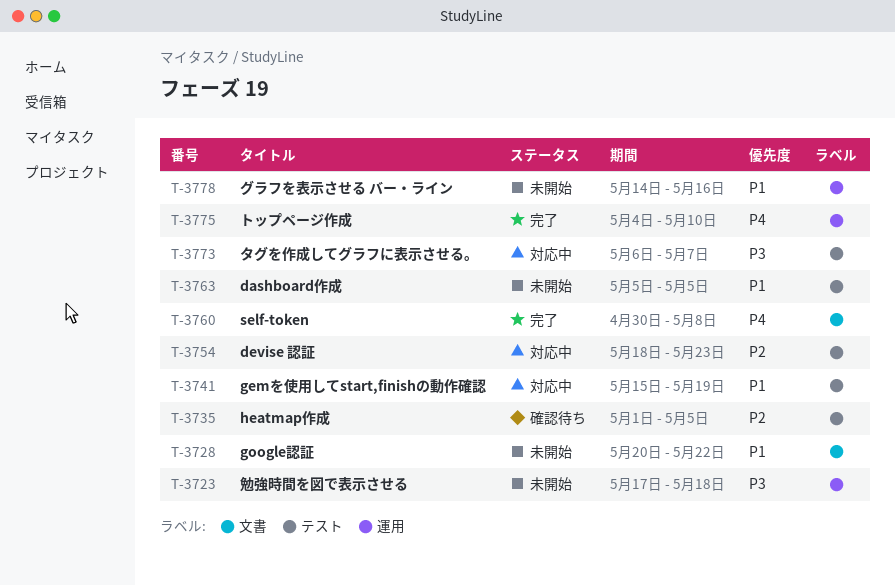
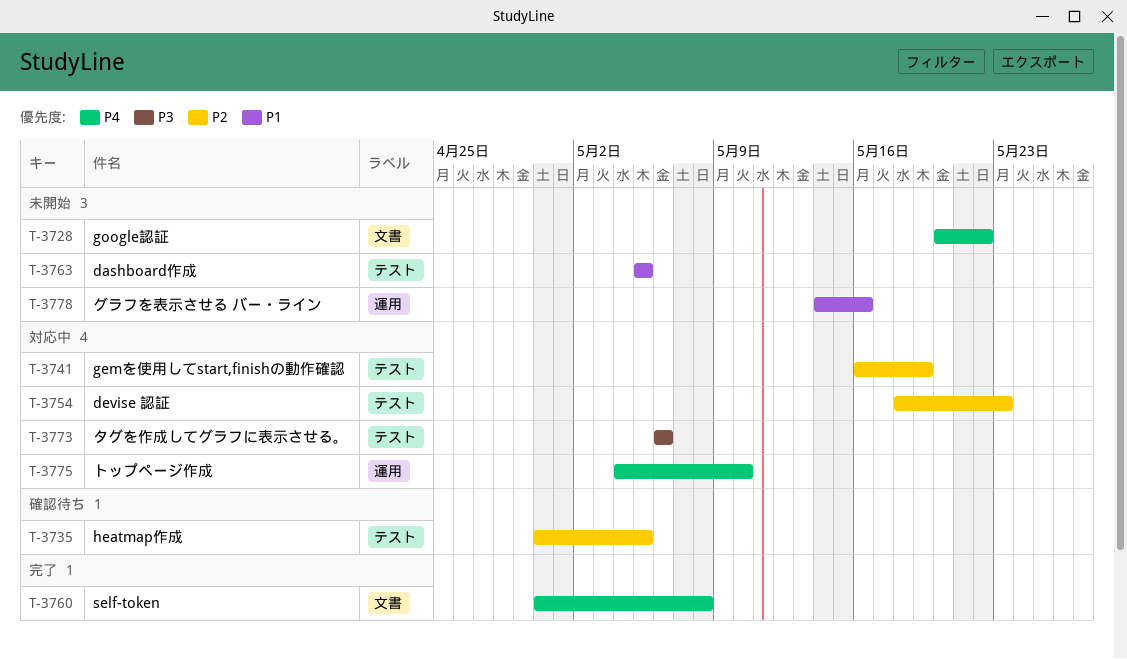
T-3723: present -> none
T-3728, priority: P1 -> P4
T-3735, start: May 1 -> Apr 30
T-3741, priority: P1 -> P2
T-3741, start: May 15 -> May 16
T-3773, due: May 7 -> May 6
T-3775, status: 完了 -> 対応中

